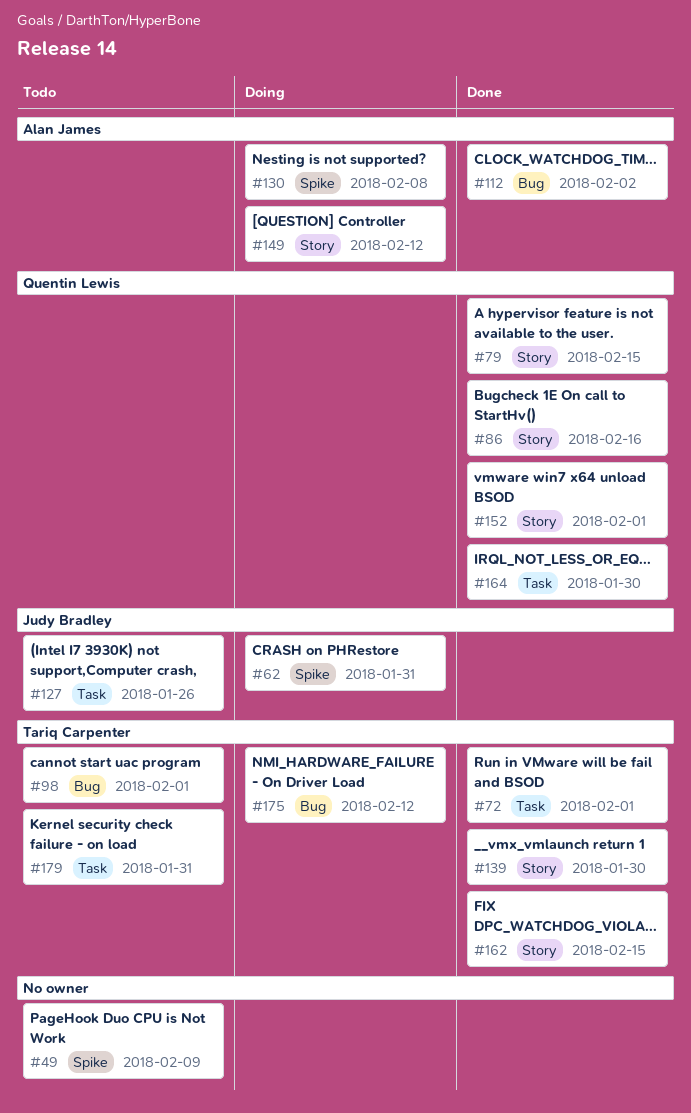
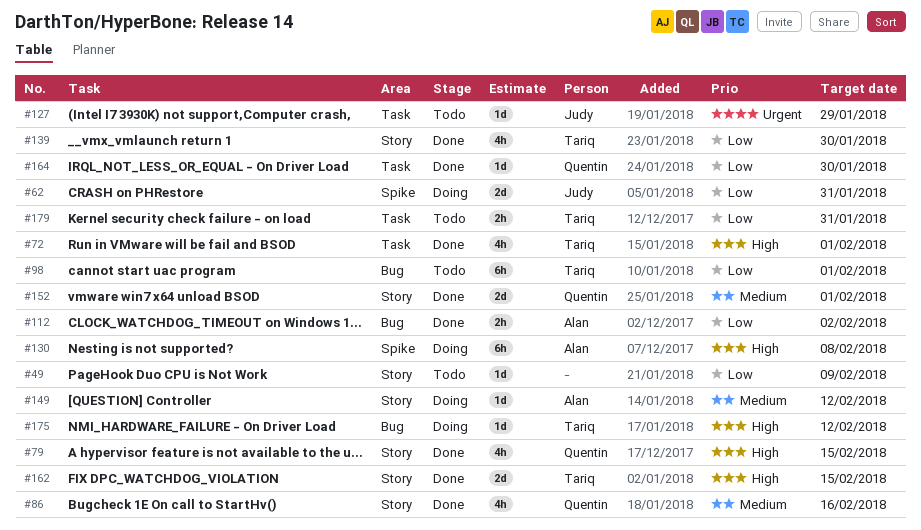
#49, label: Spike -> Story
#127, due: Jan 26 -> Jan 29

